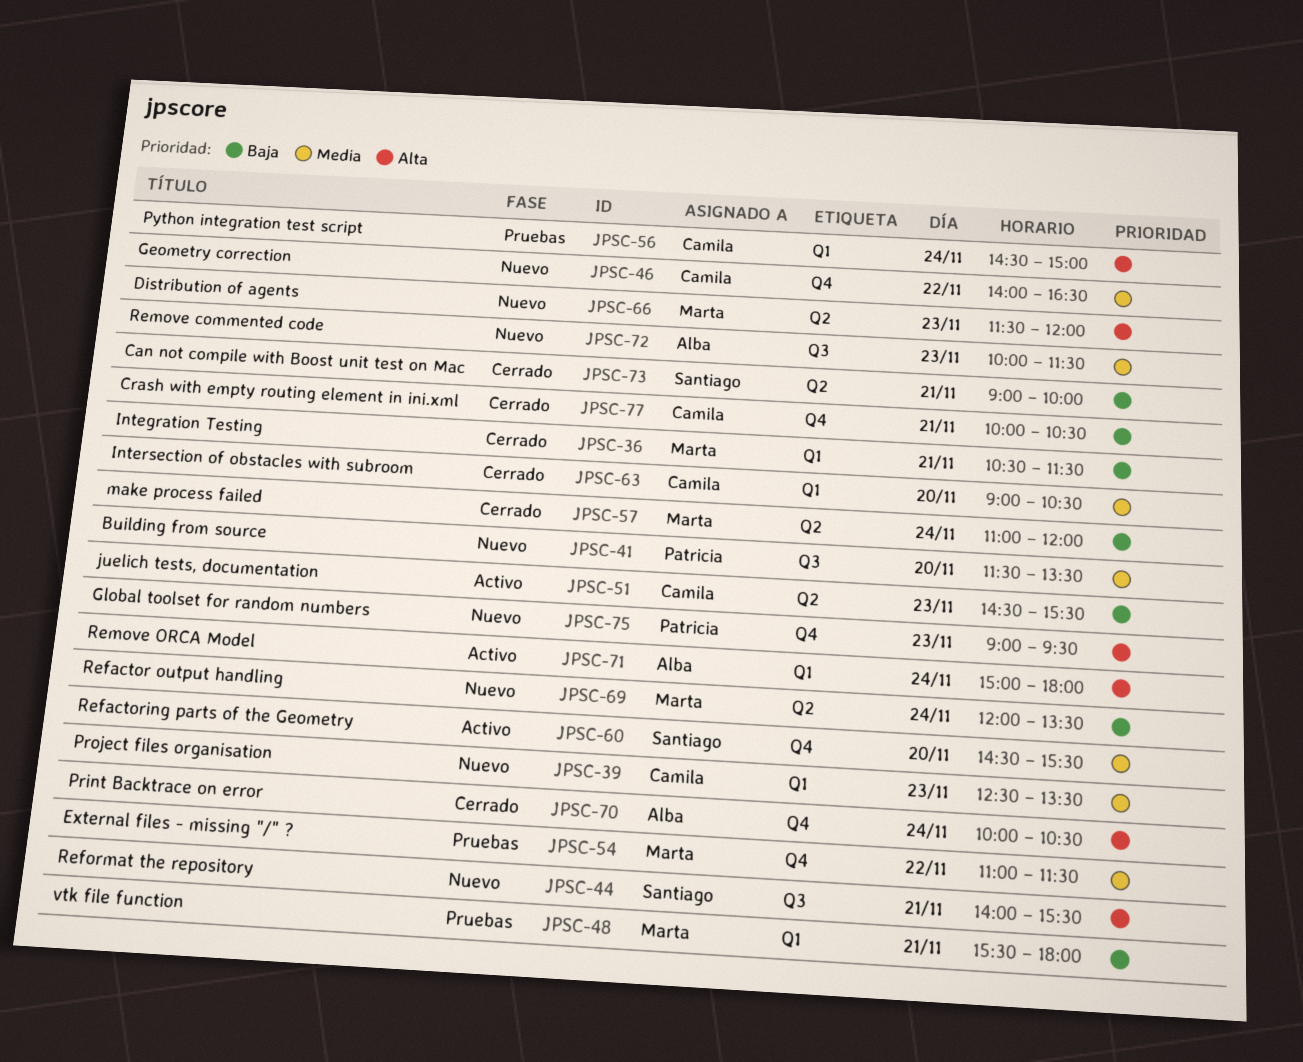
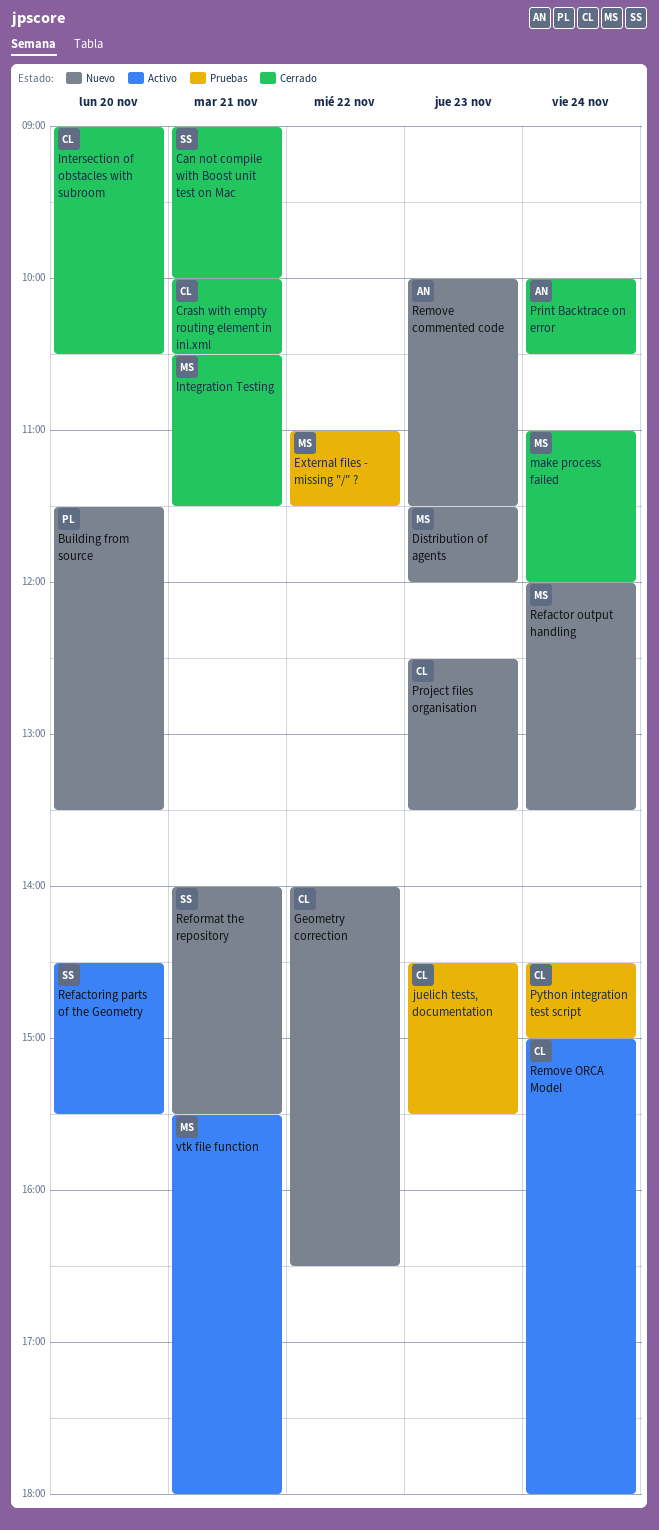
Global toolset for random numbers: present -> none
juelich tests, documentation, status: Activo -> Pruebas
Remove ORCA Model, owner: Alba -> Camila
vtk file function, status: Pruebas -> Activo

